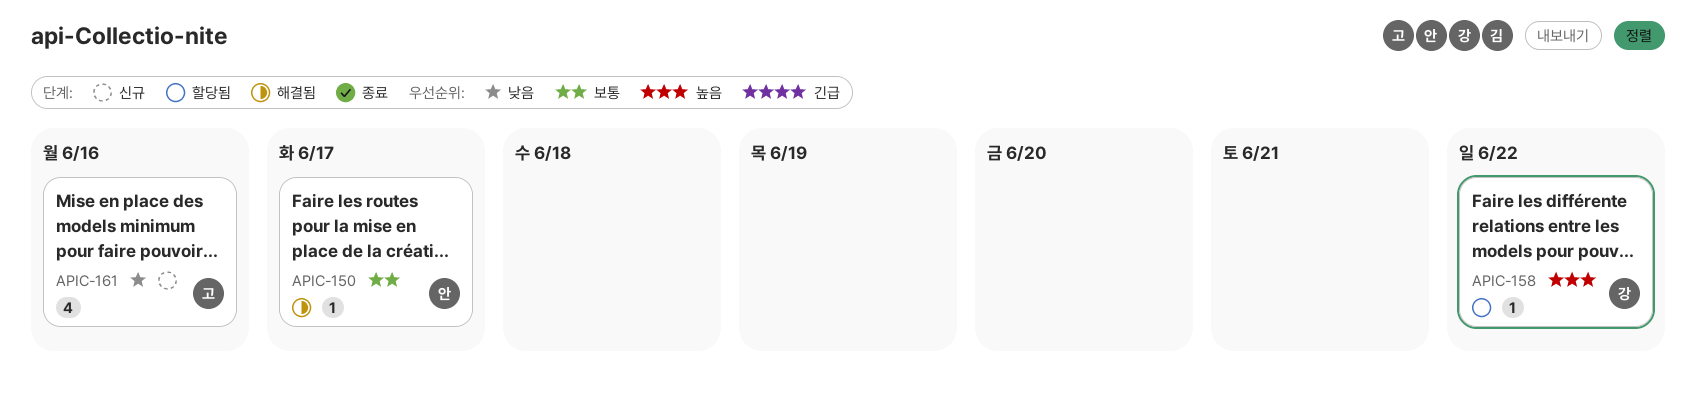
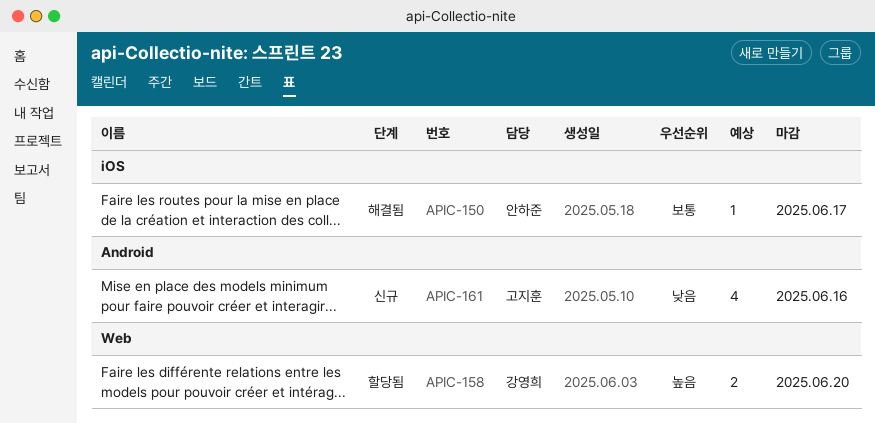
APIC-158, estimate: 1 -> 2
APIC-158, due: Jun 22 -> Jun 20

